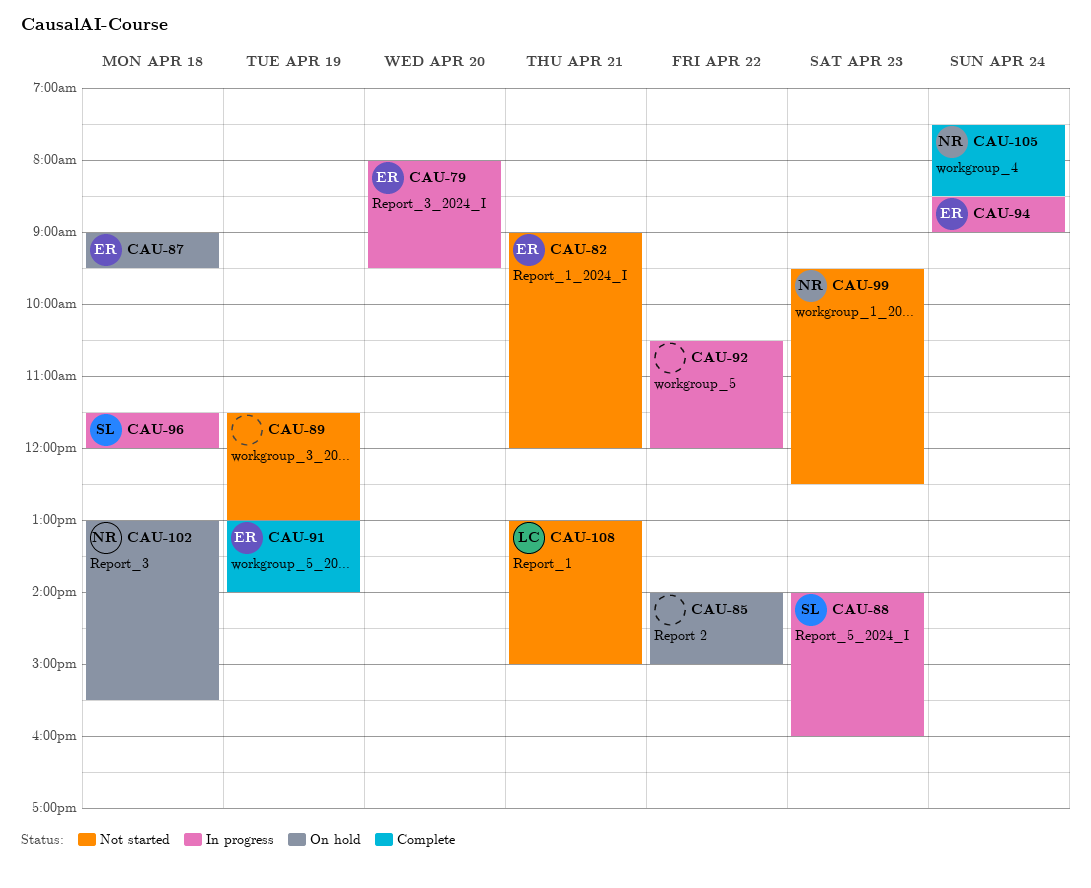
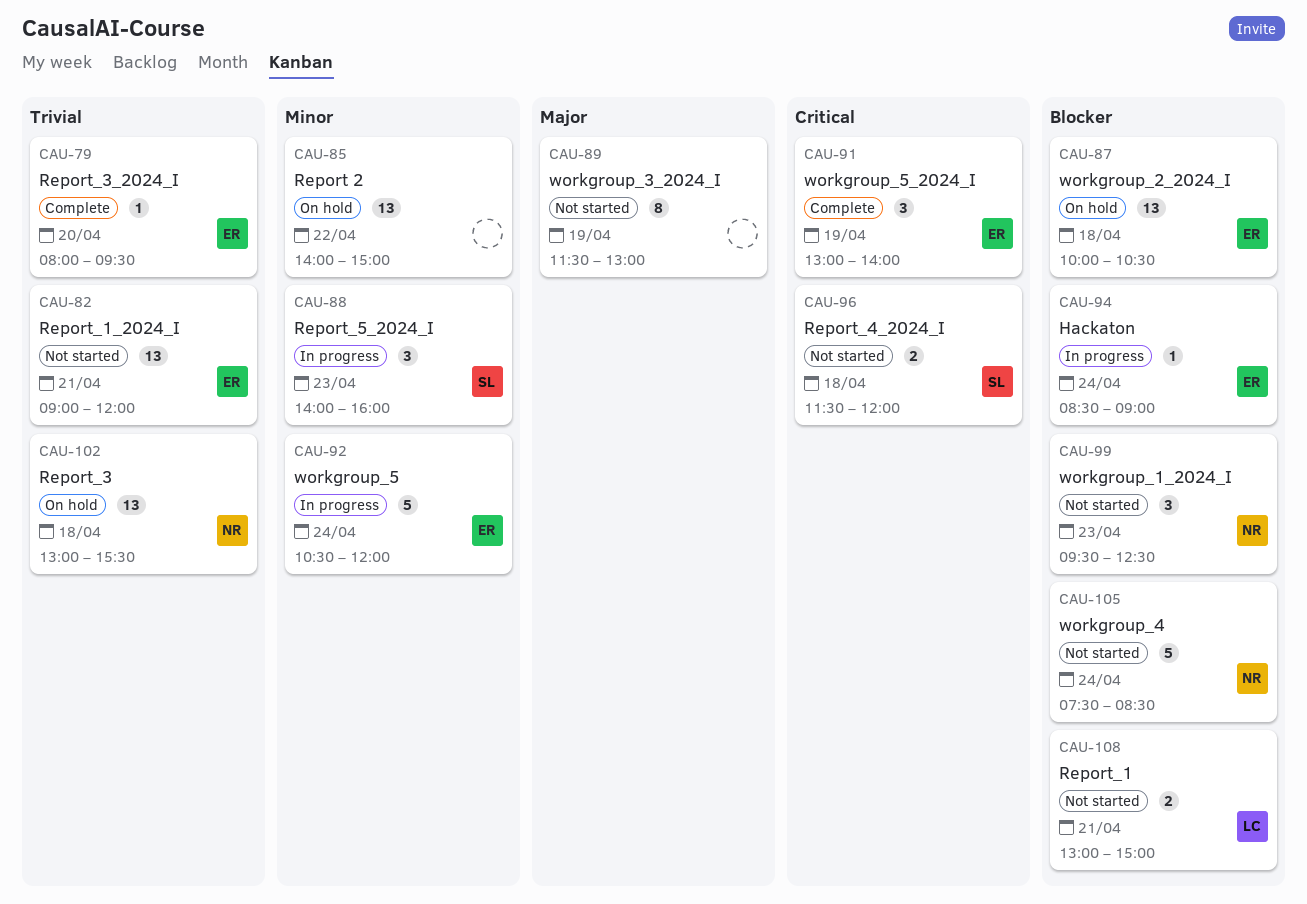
CAU-79, status: In progress -> Complete
CAU-87, begins: 09:00 -> 10:00
CAU-87, ends: 09:30 -> 10:30
CAU-92, owner: none -> ER
CAU-92, day: Apr 22 -> Apr 24
CAU-96, status: In progress -> Not started
CAU-105, status: Complete -> Not started

